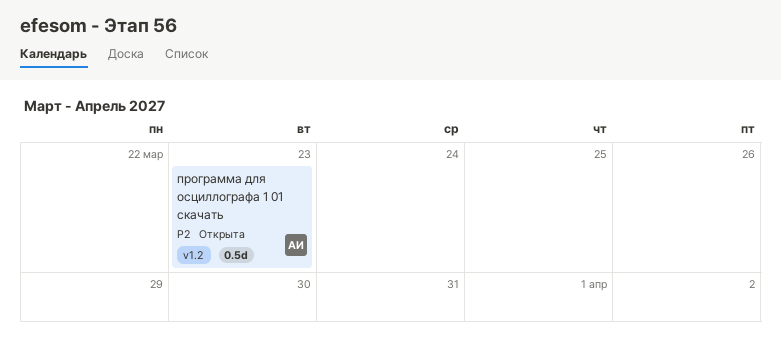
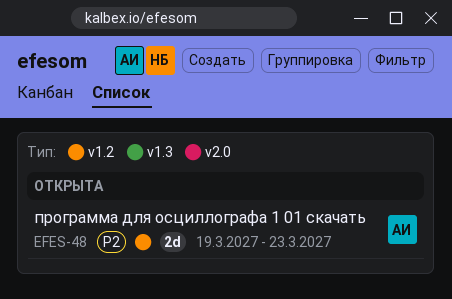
программа для осциллографа 1 01 скачать, estimate: 0.5d -> 2d

